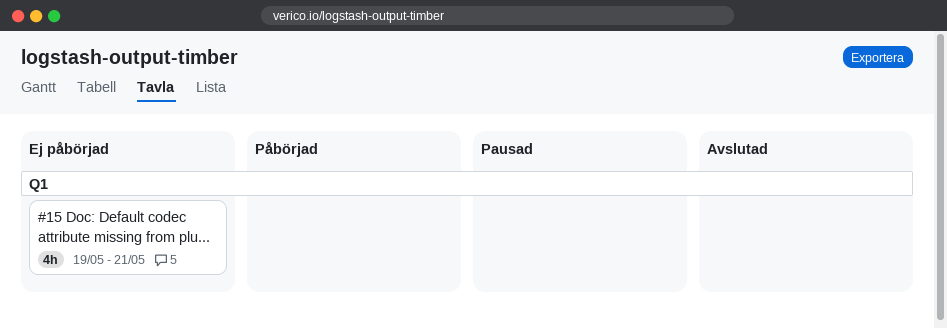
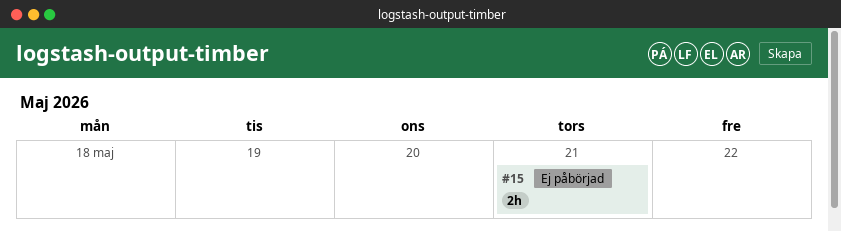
#15, estimate: 4h -> 2h

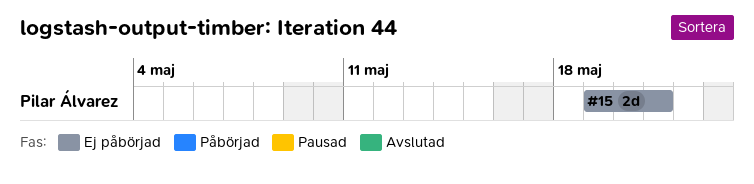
#15, estimate: 2h -> 2d

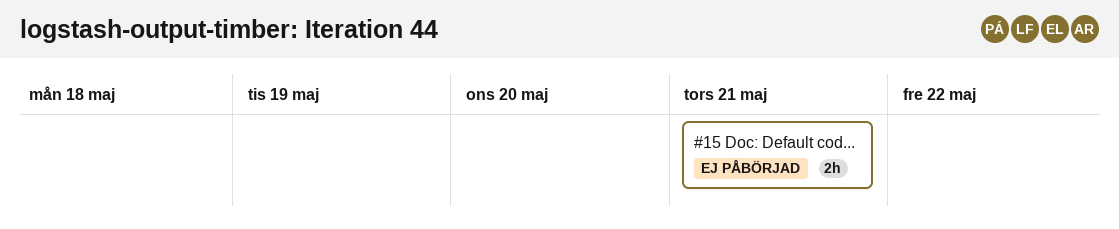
#15, estimate: 2d -> 2h

